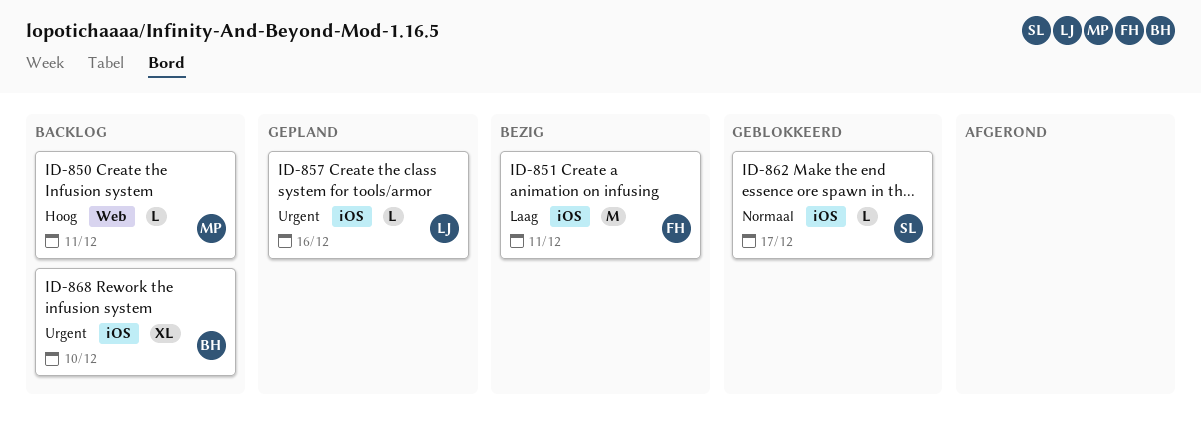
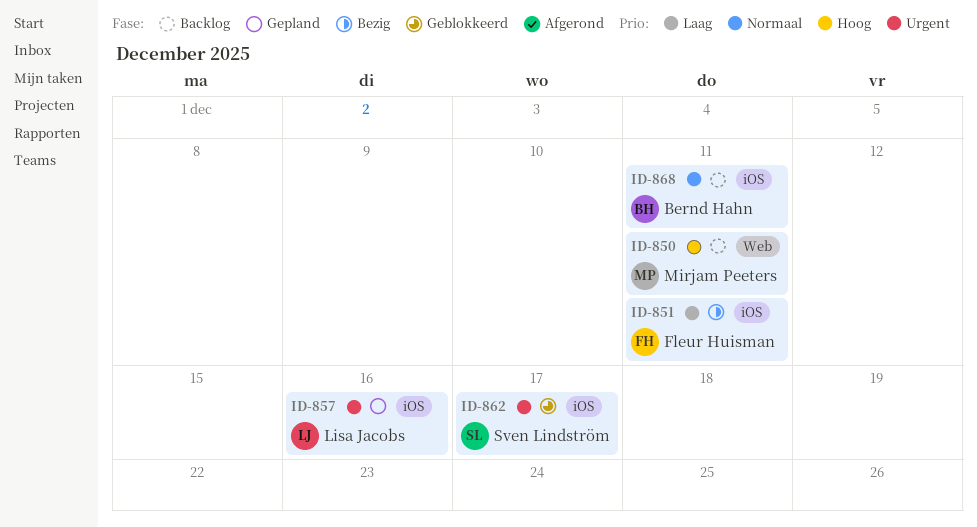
ID-862, priority: Normaal -> Urgent
ID-868, priority: Urgent -> Normaal
ID-868, due: Dec 10 -> Dec 11

